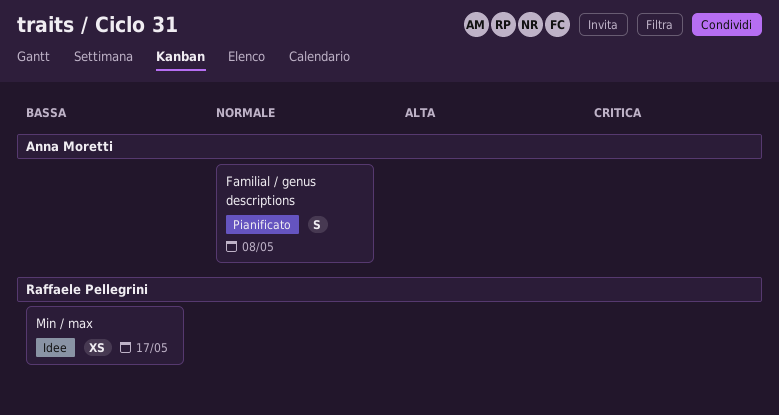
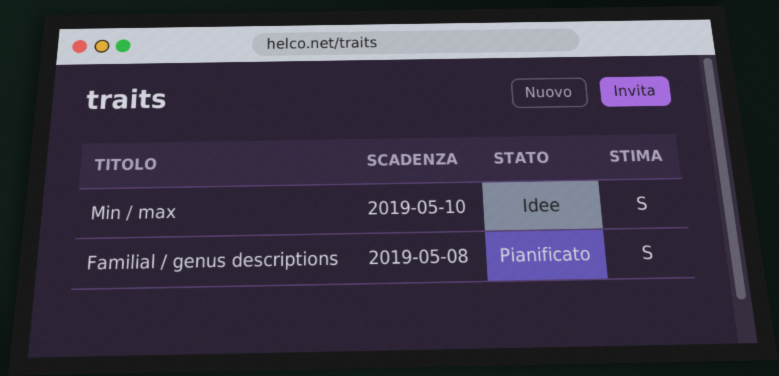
Min / max, estimate: XS -> S
Min / max, due: May 17 -> May 10

